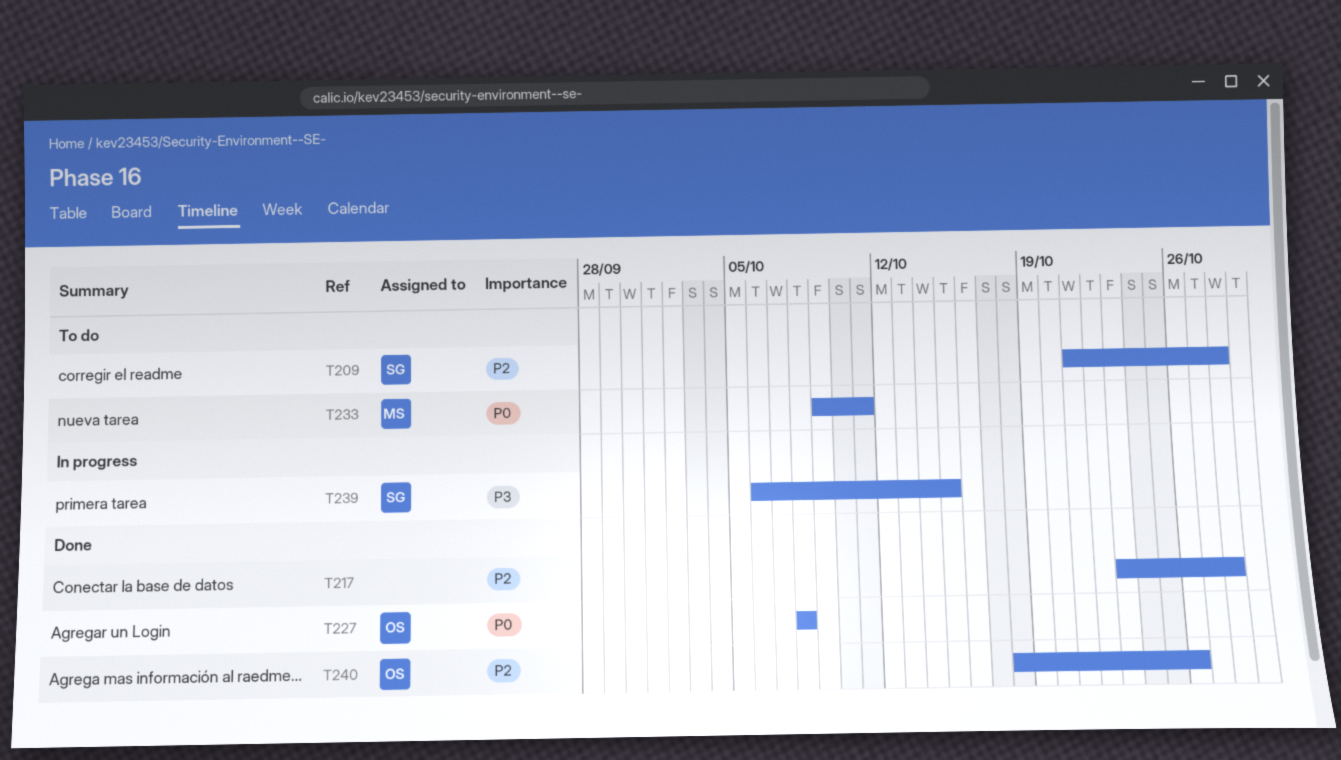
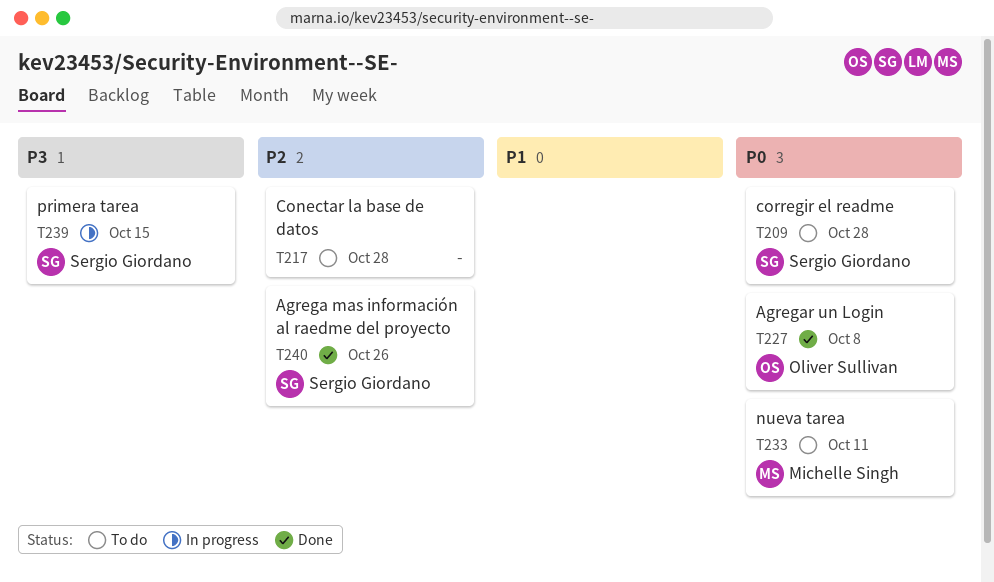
T209, priority: P2 -> P0
T217, status: Done -> To do
T240, owner: Oliver Sullivan -> Sergio Giordano

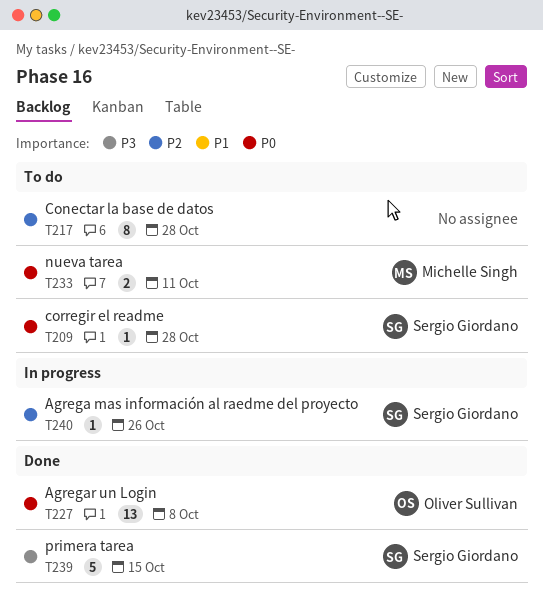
T239, status: In progress -> Done
T240, status: Done -> In progress

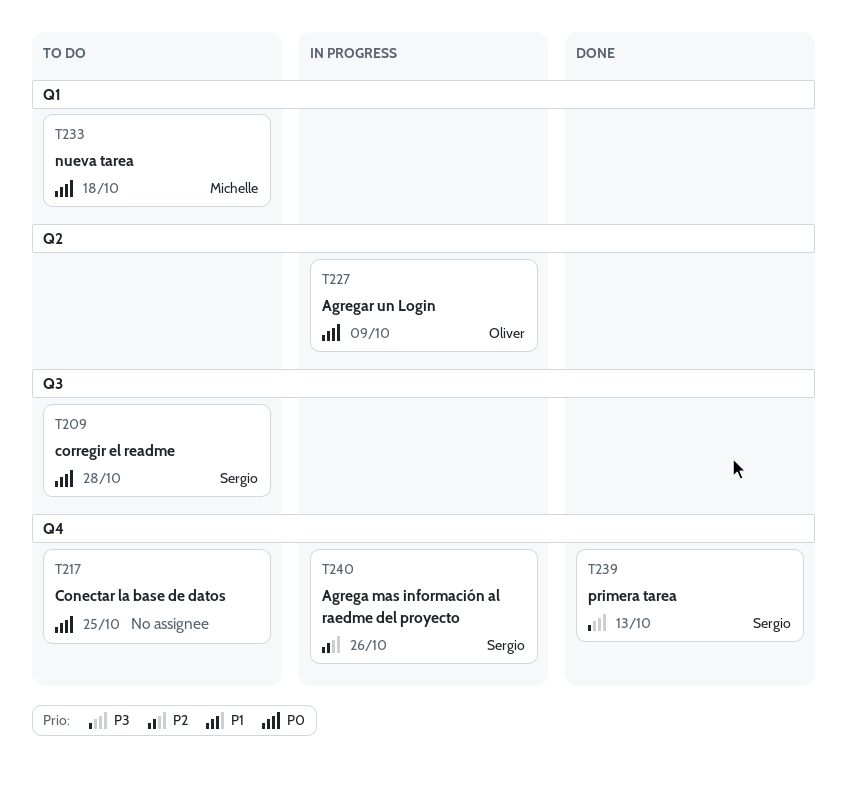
T217, priority: P2 -> P0
T217, due: Oct 28 -> Oct 25
T227, status: Done -> In progress
T227, due: Oct 8 -> Oct 9
T233, due: Oct 11 -> Oct 18
T239, due: Oct 15 -> Oct 13

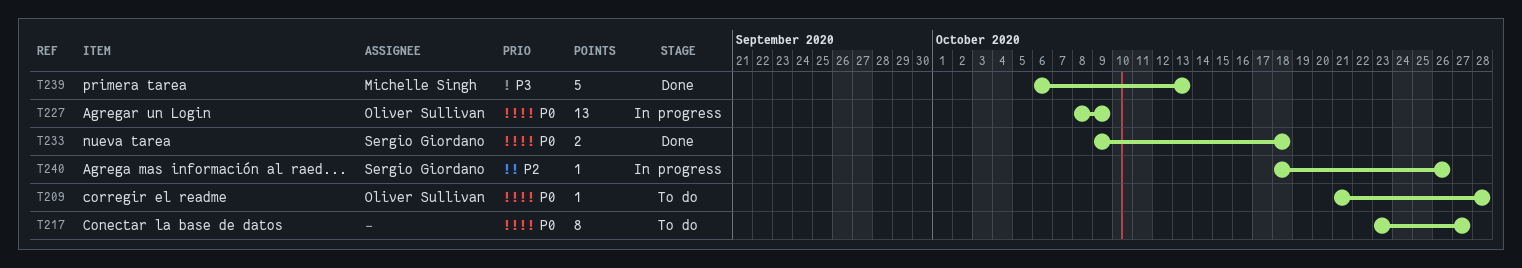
T209, owner: Sergio Giordano -> Oliver Sullivan
T217, due: Oct 25 -> Oct 27
T233, status: To do -> Done
T233, owner: Michelle Singh -> Sergio Giordano
T239, owner: Sergio Giordano -> Michelle Singh

